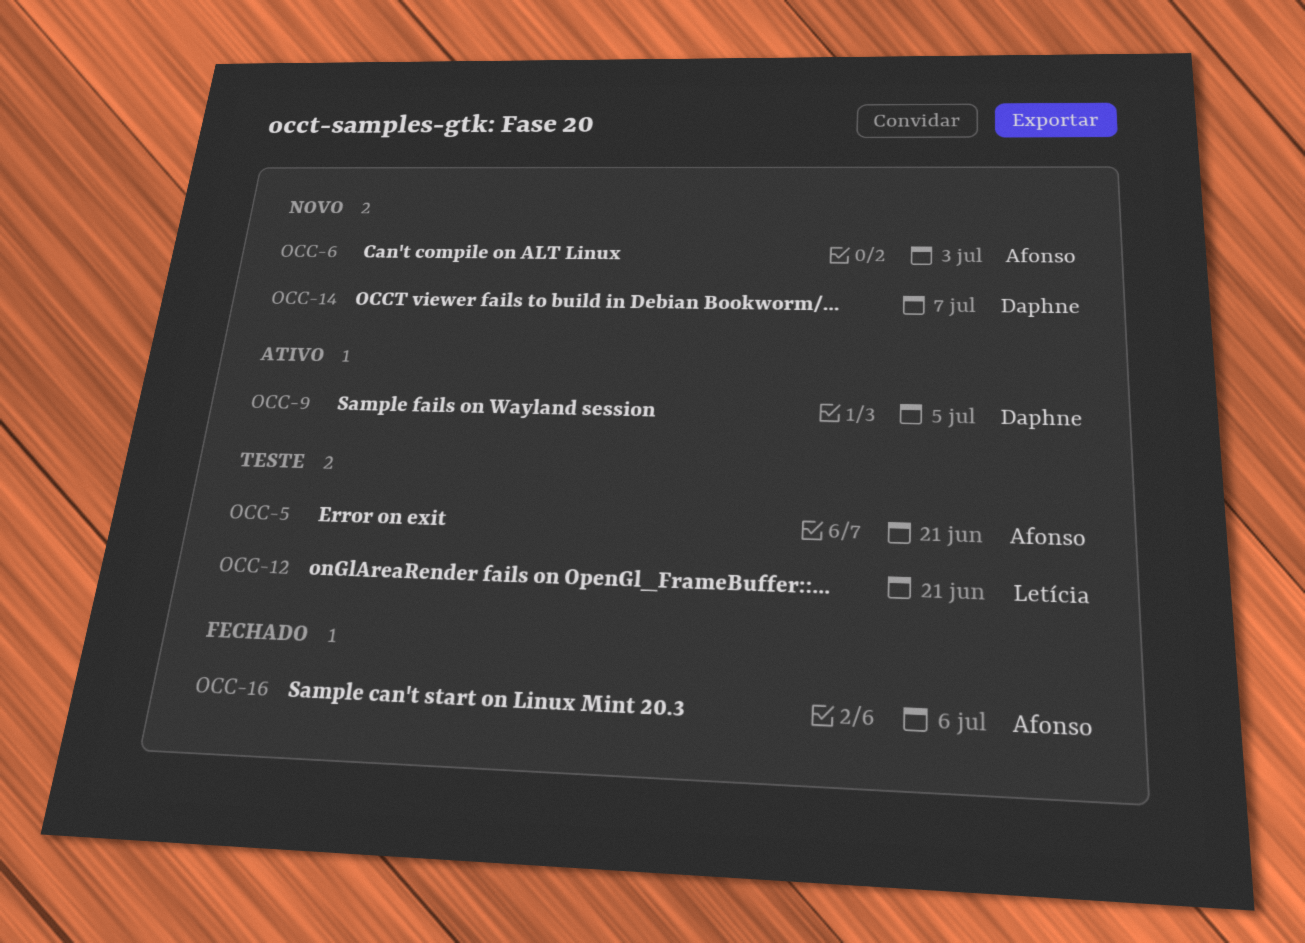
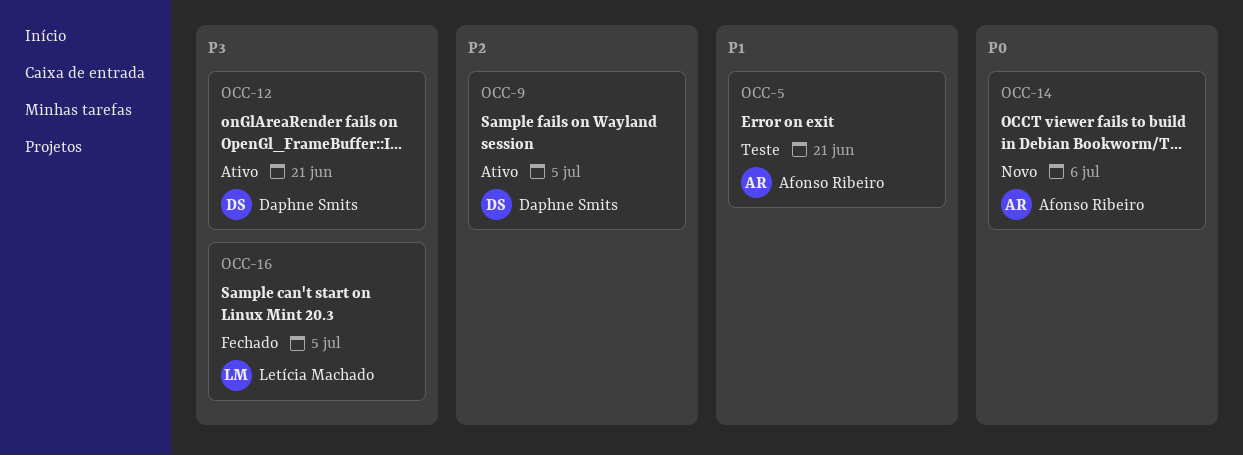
OCC-6: present -> none
OCC-12, status: Teste -> Ativo
OCC-12, owner: Letícia Machado -> Daphne Smits
OCC-14, owner: Daphne Smits -> Afonso Ribeiro
OCC-14, due: Jul 7 -> Jul 6
OCC-16, owner: Afonso Ribeiro -> Letícia Machado
OCC-16, due: Jul 6 -> Jul 5

